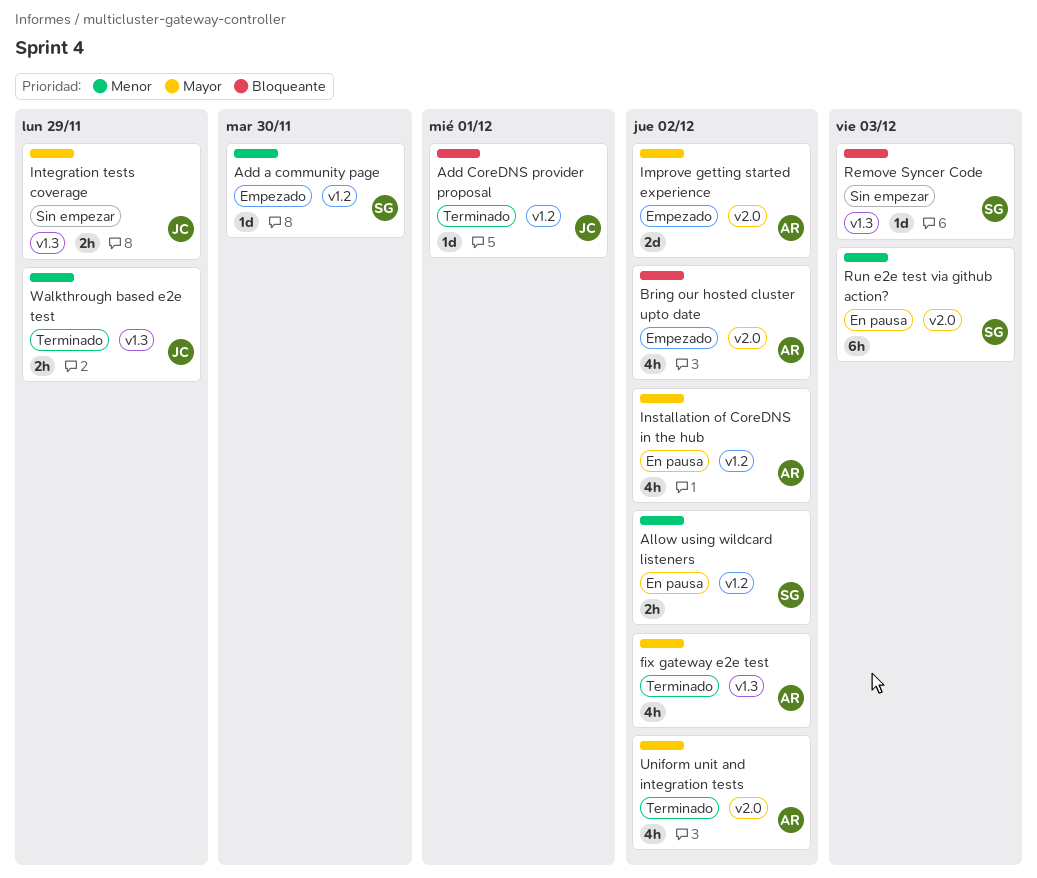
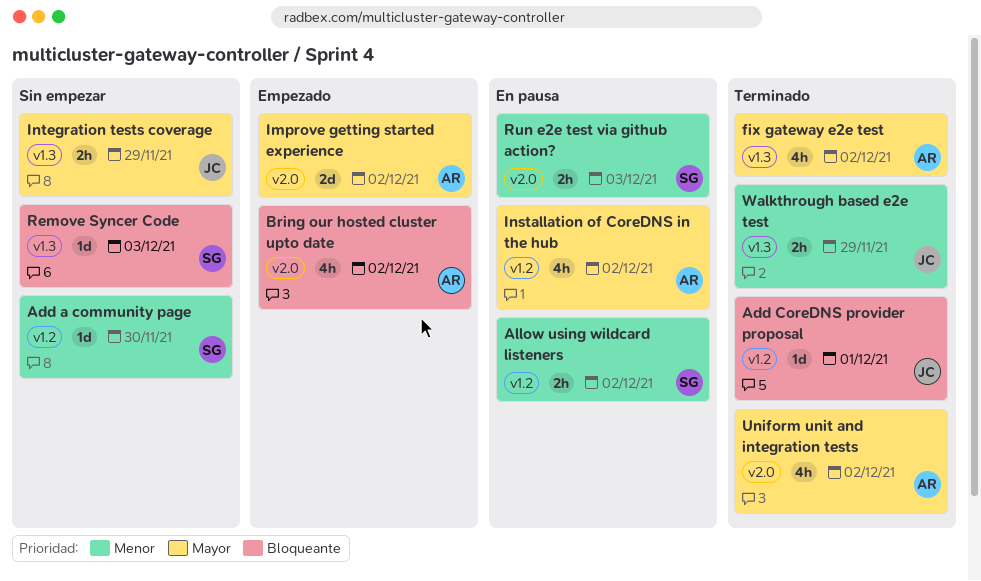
Add a community page, status: Empezado -> Sin empezar
Run e2e test via github action?, estimate: 6h -> 2h

